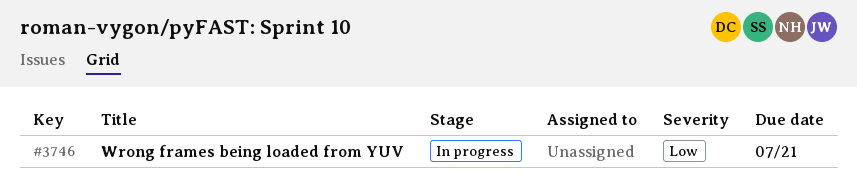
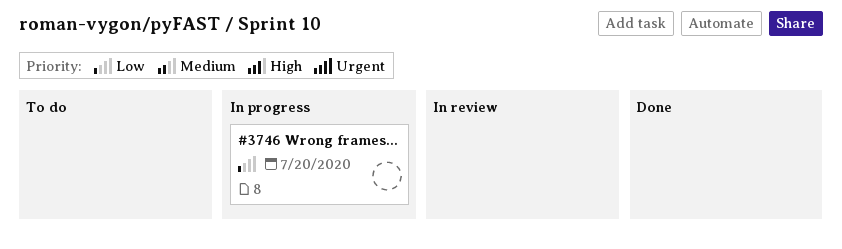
#3746, due: Jul 21 -> Jul 20

